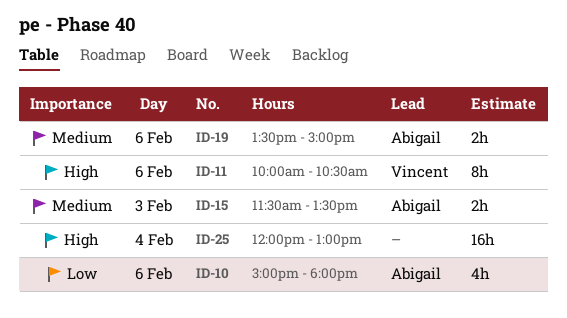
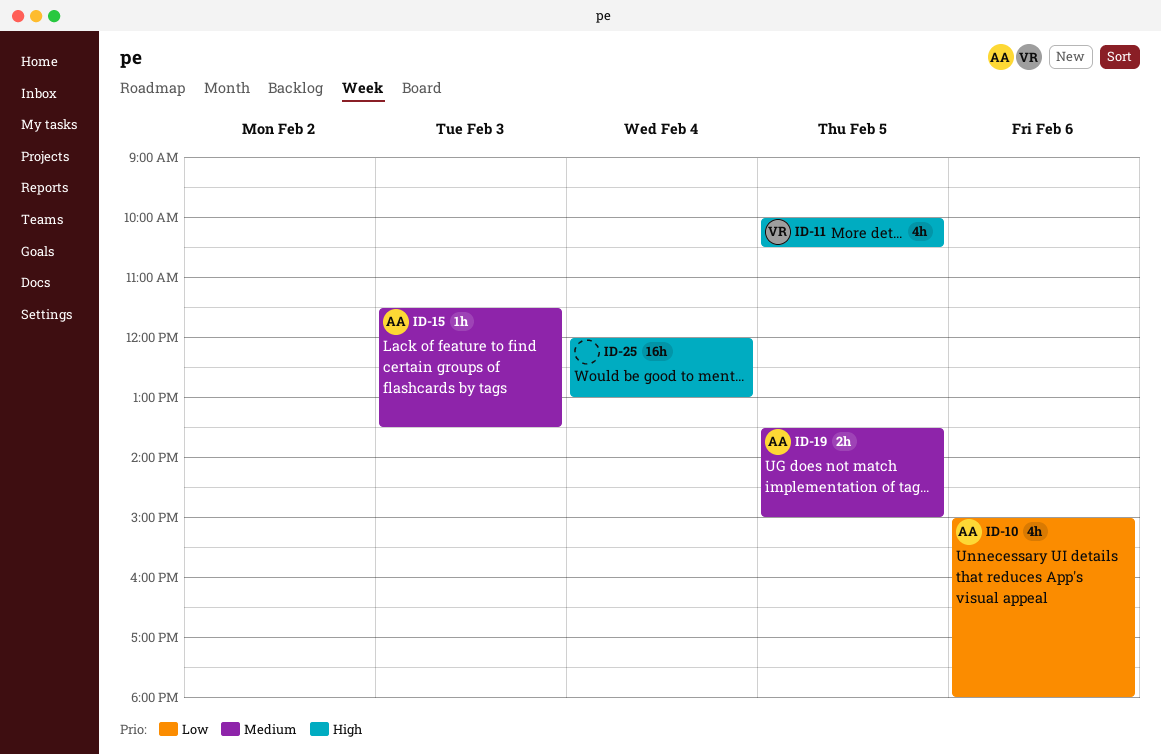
ID-11, estimate: 8h -> 4h
ID-11, day: Feb 6 -> Feb 5
ID-15, estimate: 2h -> 1h
ID-19, day: Feb 6 -> Feb 5

